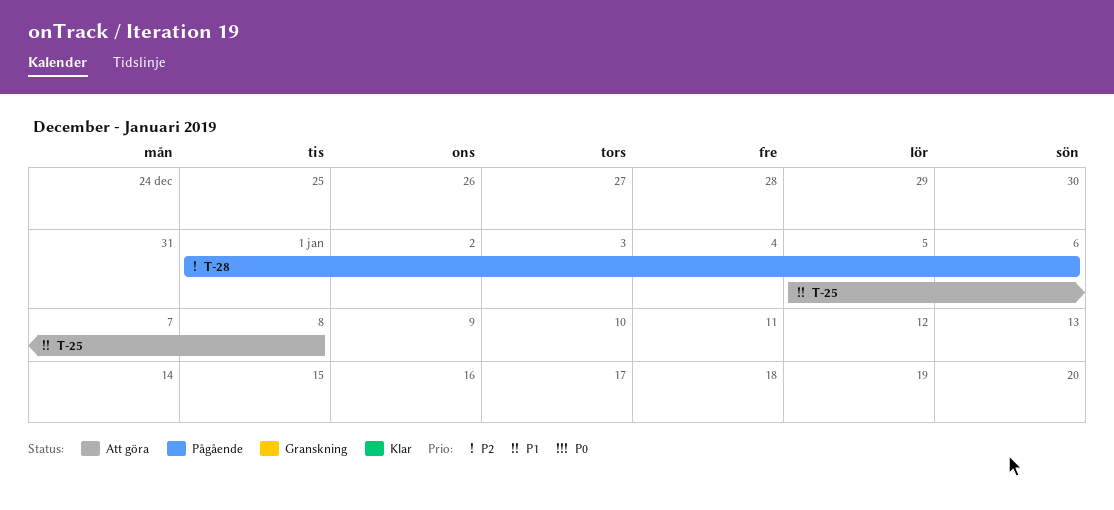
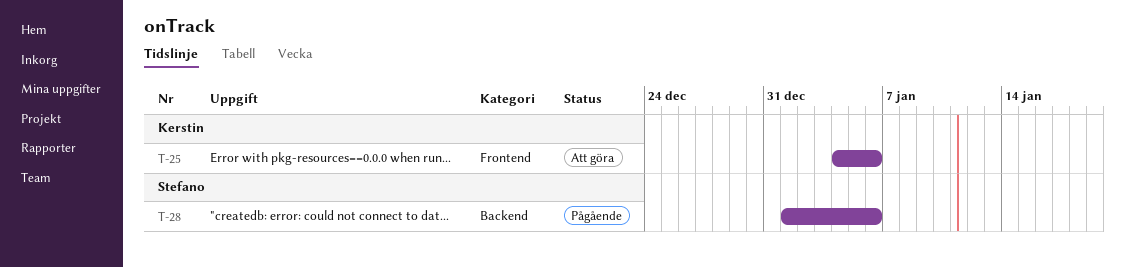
T-25, start: Jan 5 -> Jan 4
T-25, due: Jan 8 -> Jan 6

